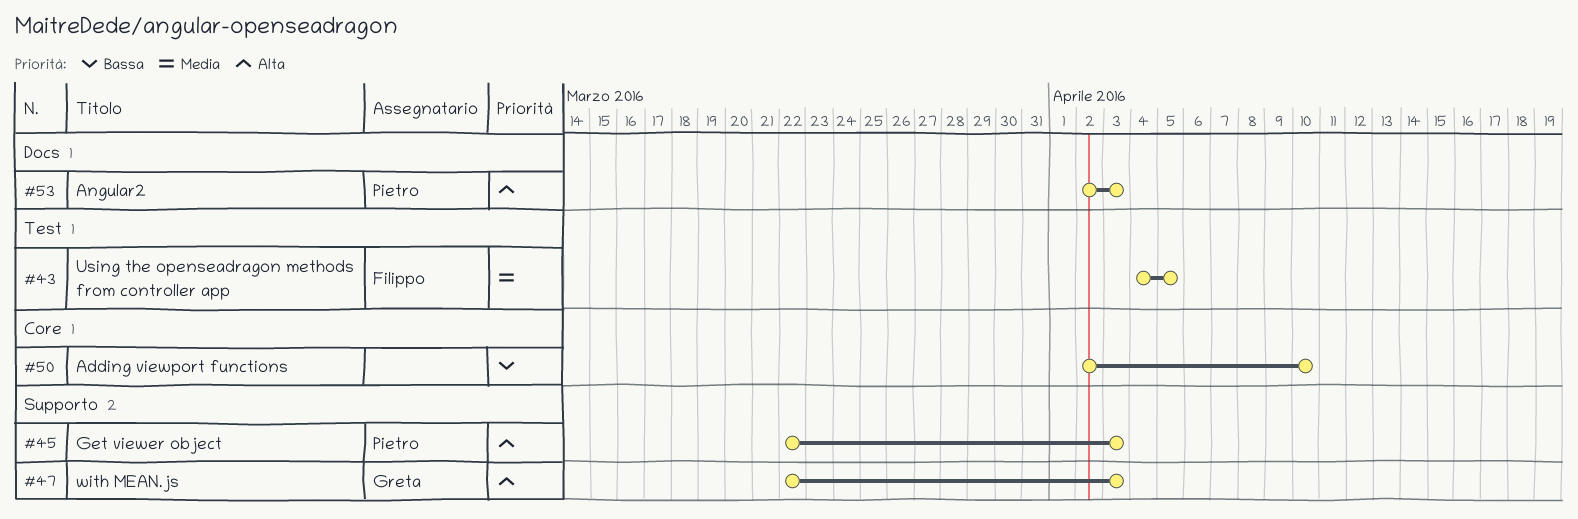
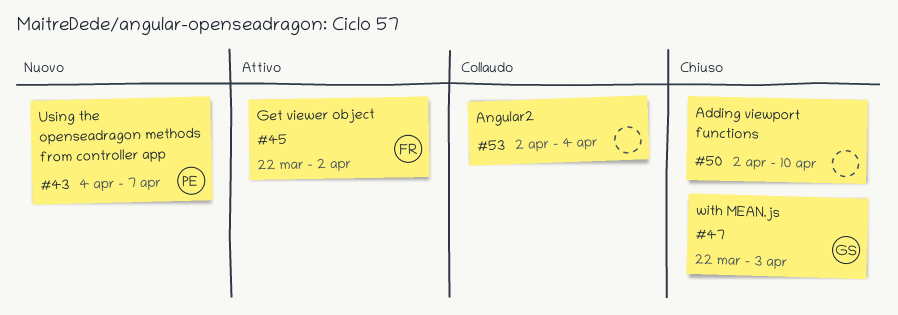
#43, owner: Filippo -> Pietro
#43, due: Apr 5 -> Apr 7
#45, owner: Pietro -> Filippo
#45, due: Apr 3 -> Apr 2
#53, owner: Pietro -> none
#53, due: Apr 3 -> Apr 4

